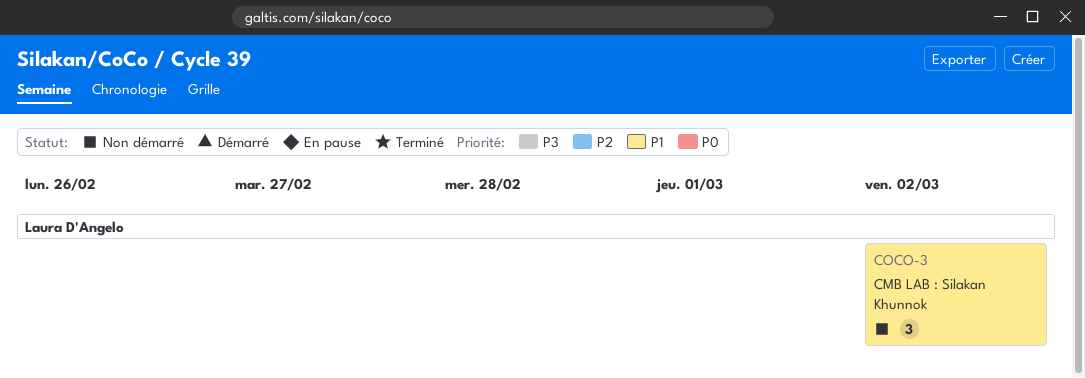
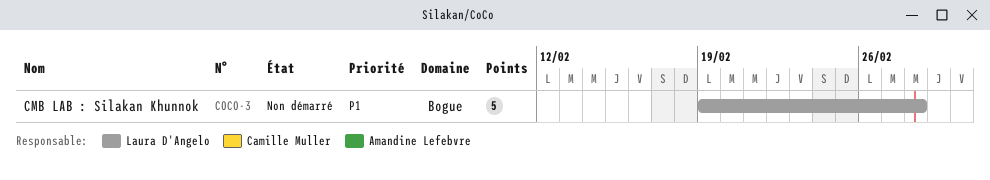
COCO-3, estimate: 3 -> 5
COCO-3, due: Mar 2 -> Feb 28

